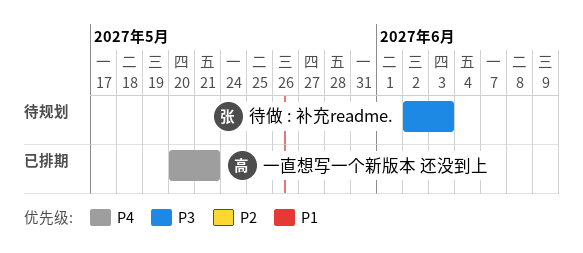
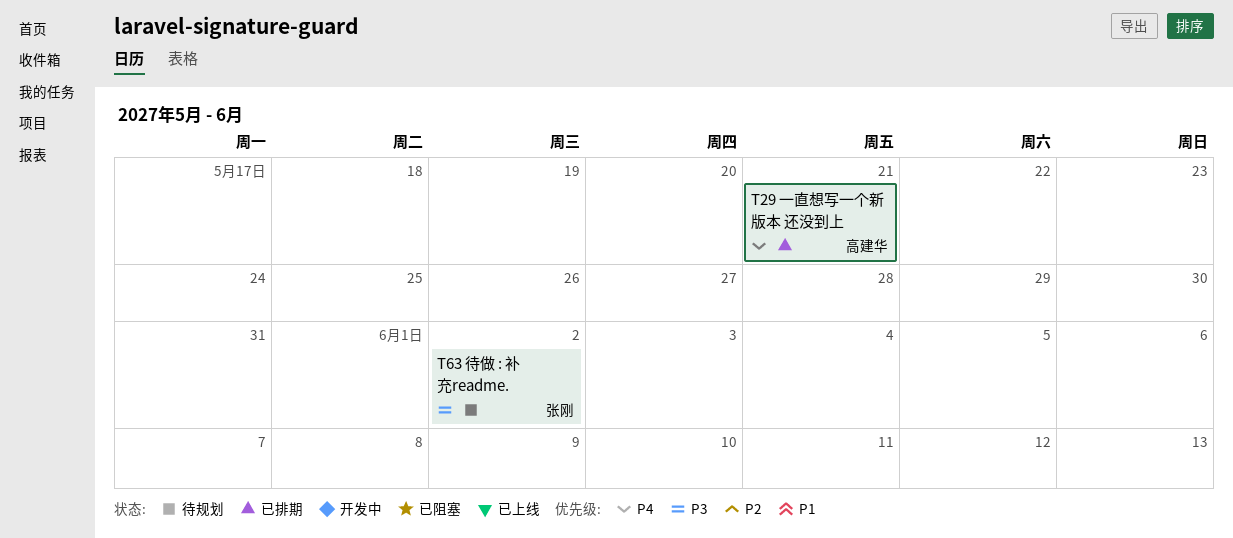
待做 : 补充readme., due: Jun 3 -> Jun 2

